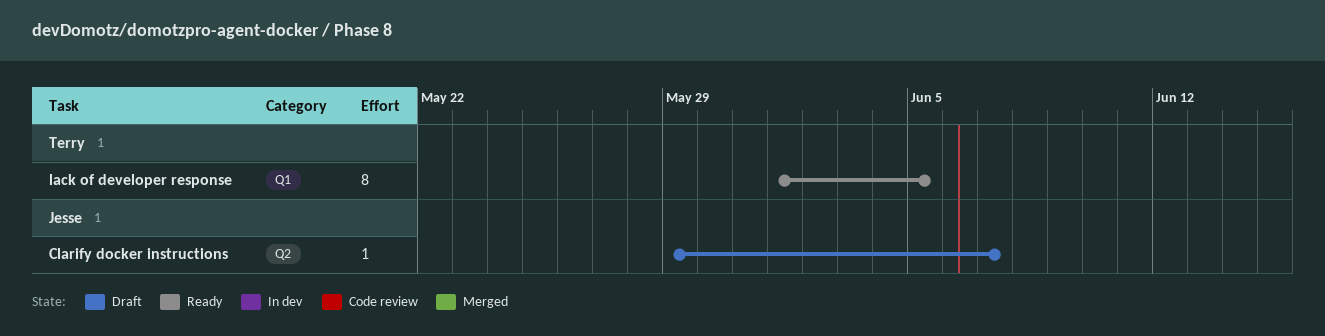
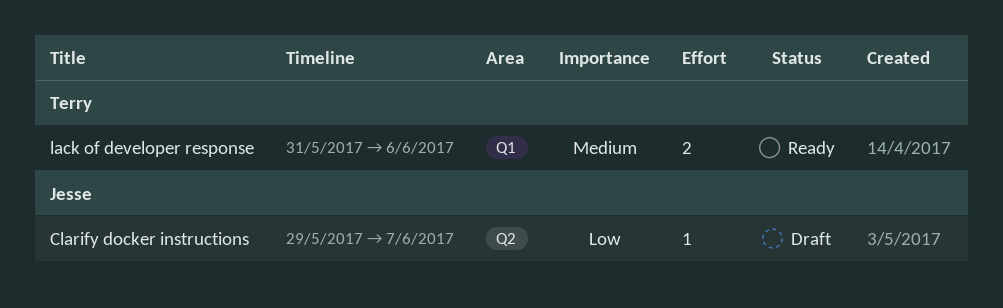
lack of developer response, estimate: 8 -> 2
lack of developer response, start: Jun 1 -> May 31
lack of developer response, due: Jun 5 -> Jun 6

